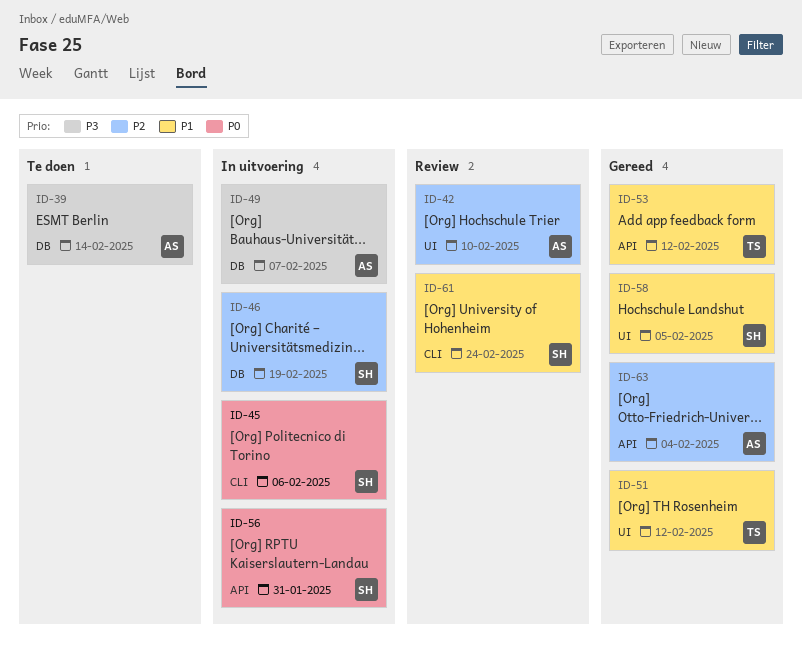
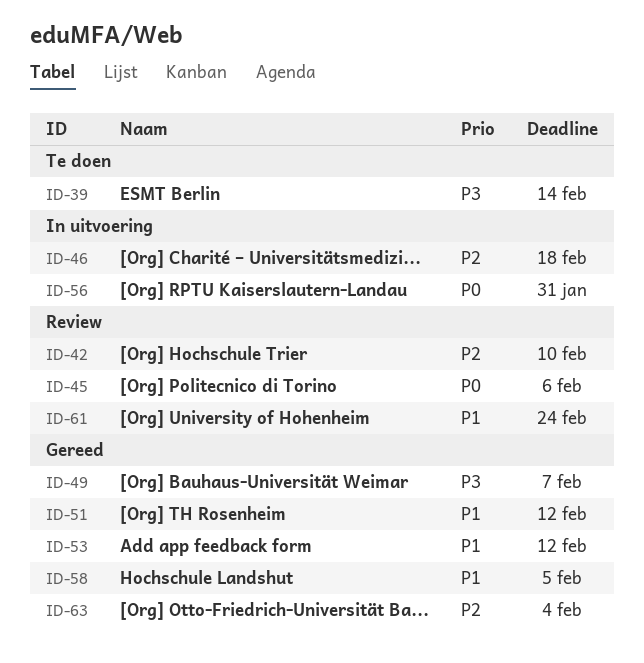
ID-45, status: In uitvoering -> Review
ID-46, due: Feb 19 -> Feb 18
ID-49, status: In uitvoering -> Gereed

